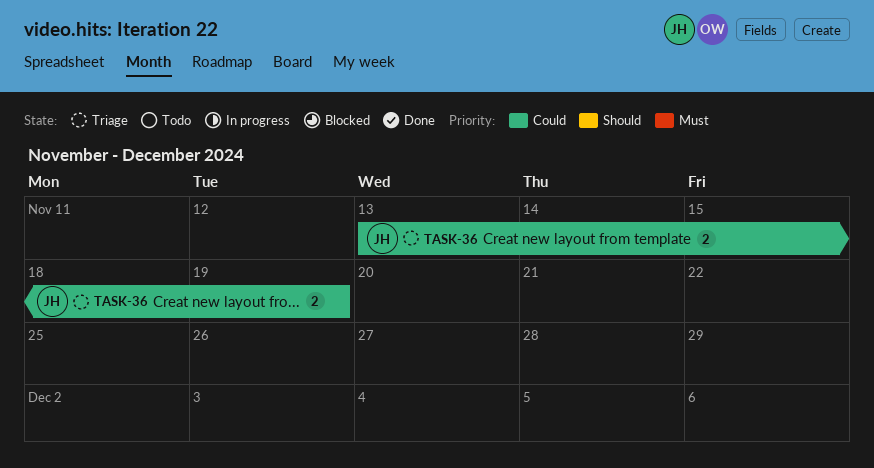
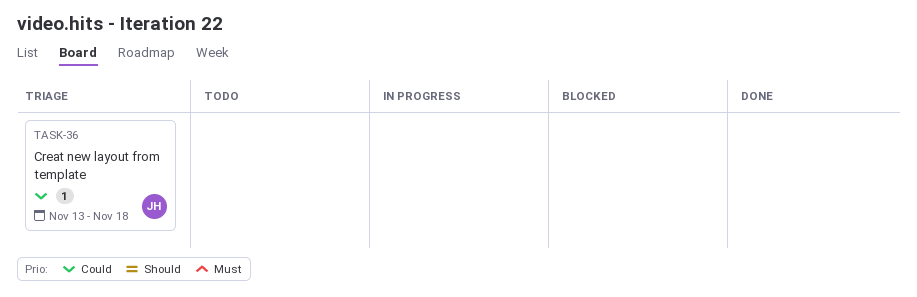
TASK-36, estimate: 2 -> 1
TASK-36, due: Nov 19 -> Nov 18

